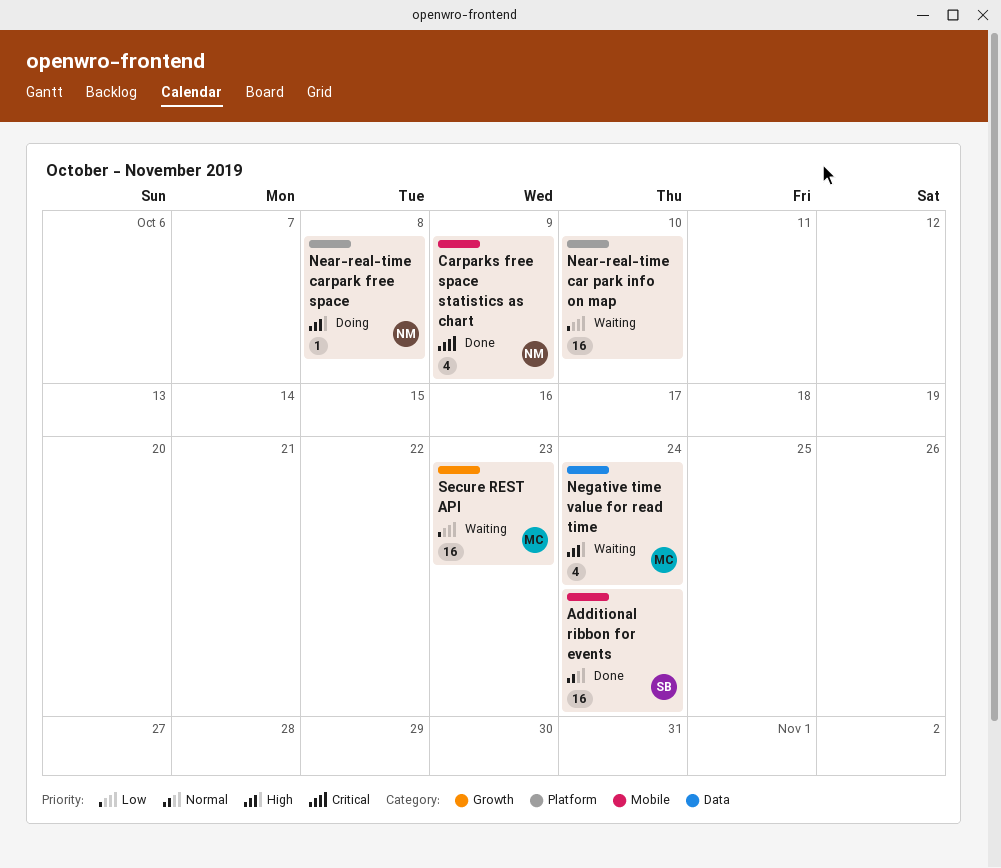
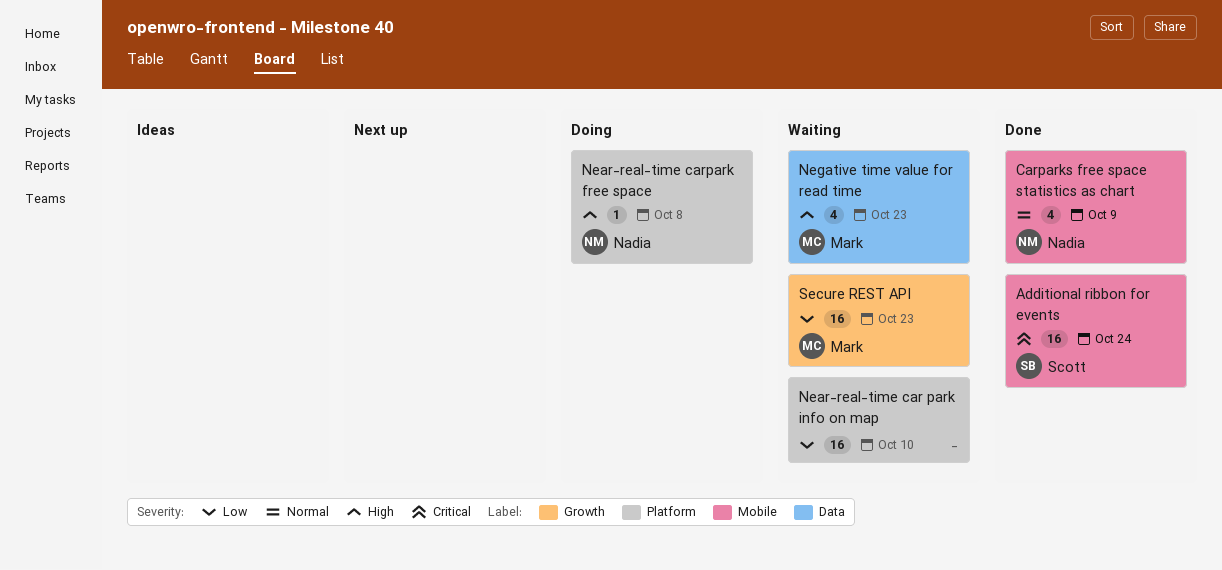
Additional ribbon for events, priority: Normal -> Critical
Carparks free space statistics as chart, priority: Critical -> Normal
Negative time value for read time, due: Oct 24 -> Oct 23

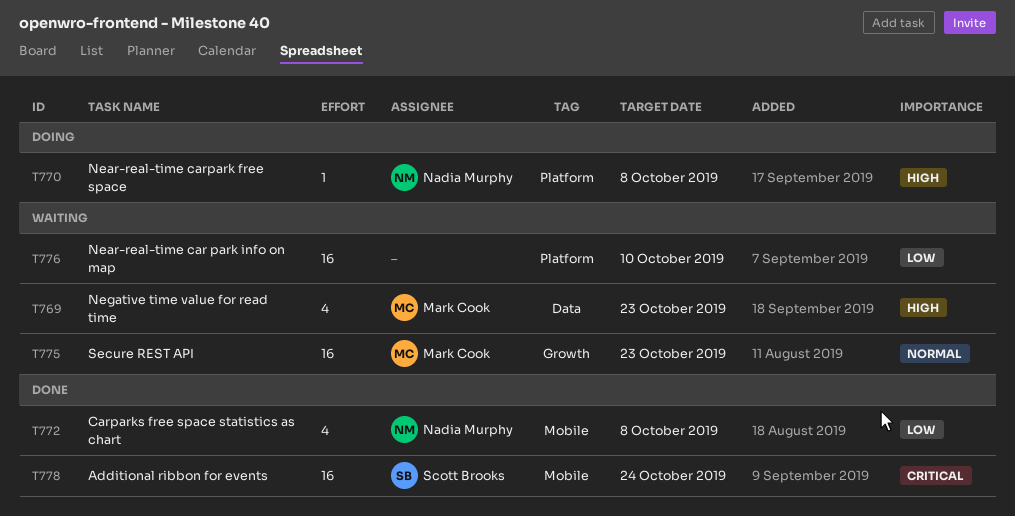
Carparks free space statistics as chart, priority: Normal -> Low
Carparks free space statistics as chart, due: Oct 9 -> Oct 8
Secure REST API, priority: Low -> Normal

